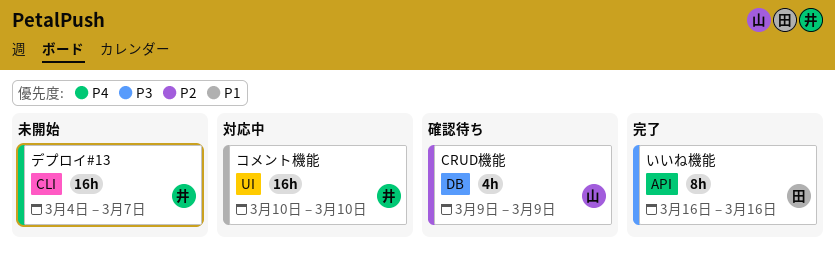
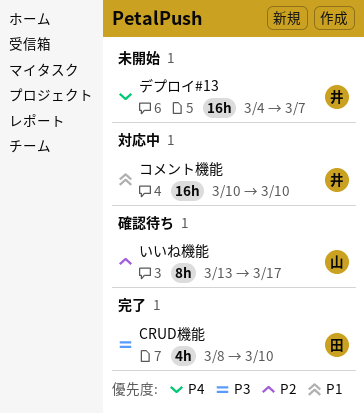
CRUD機能, status: 確認待ち -> 完了
CRUD機能, owner: 山 -> 田
CRUD機能, priority: P2 -> P3
CRUD機能, start: Mar 9 -> Mar 8
CRUD機能, due: Mar 9 -> Mar 10
いいね機能, status: 完了 -> 確認待ち
いいね機能, owner: 田 -> 山
いいね機能, priority: P3 -> P2
いいね機能, start: Mar 16 -> Mar 13
いいね機能, due: Mar 16 -> Mar 17

